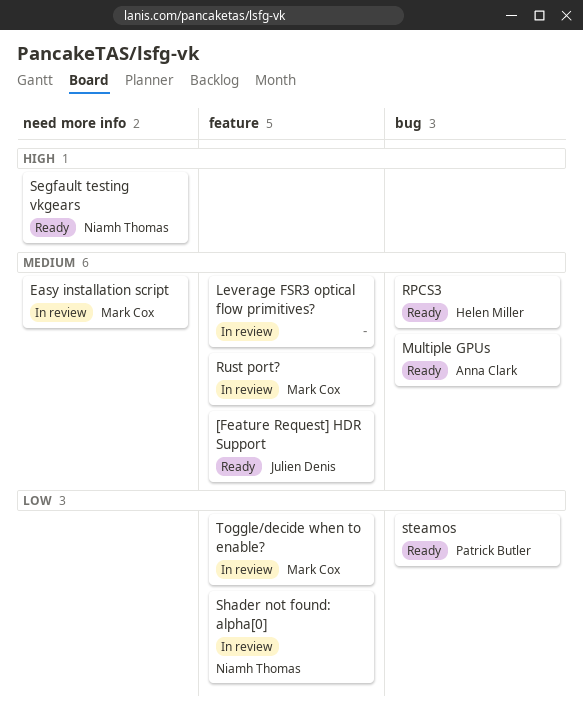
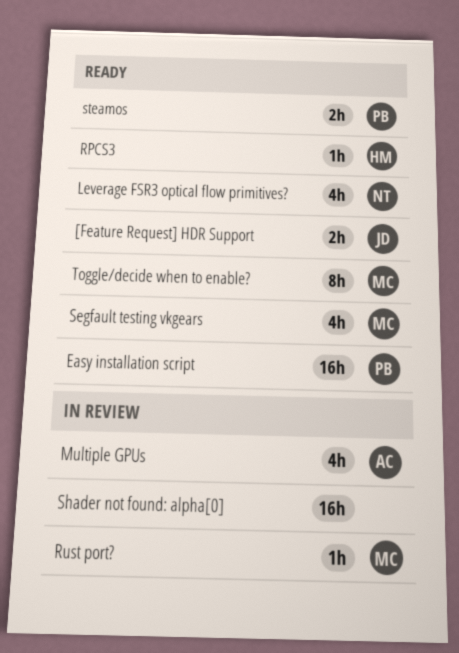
Easy installation script, status: In review -> Ready
Easy installation script, owner: Mark Cox -> Patrick Butler
Leverage FSR3 optical flow primitives?, status: In review -> Ready
Leverage FSR3 optical flow primitives?, owner: none -> Niamh Thomas
Multiple GPUs, status: Ready -> In review
Segfault testing vkgears, owner: Niamh Thomas -> Mark Cox
Shader not found: alpha[0], owner: Niamh Thomas -> none
Toggle/decide when to enable?, status: In review -> Ready

